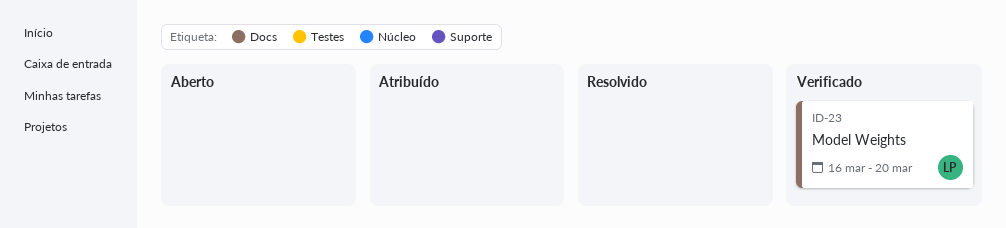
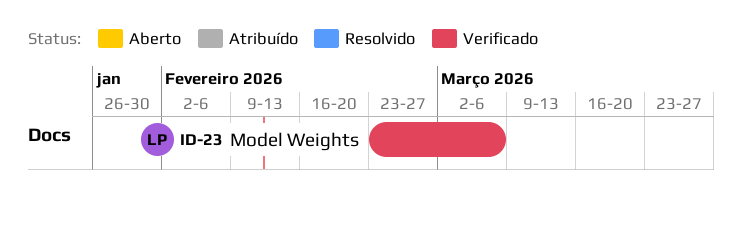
ID-23, start: Mar 16 -> Feb 23
ID-23, due: Mar 20 -> Mar 6

